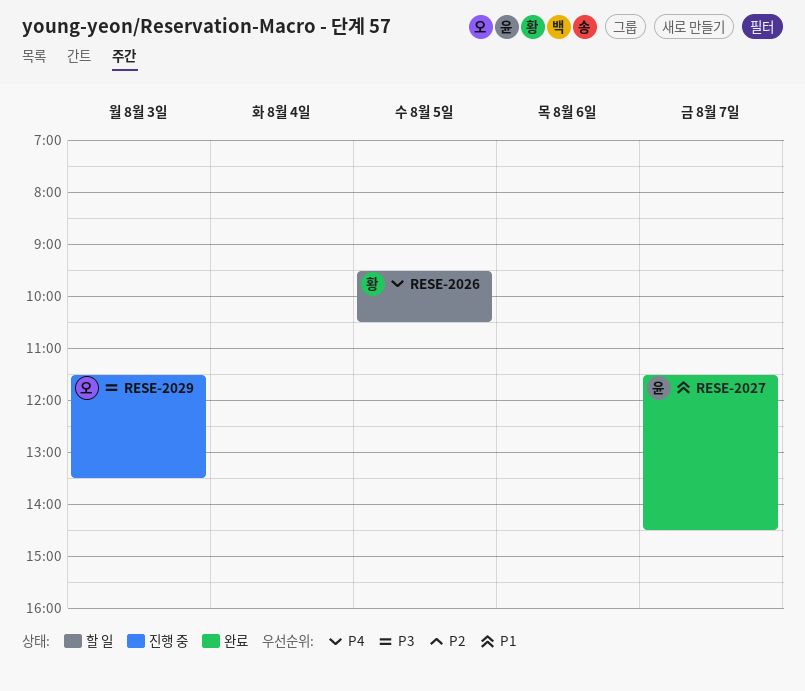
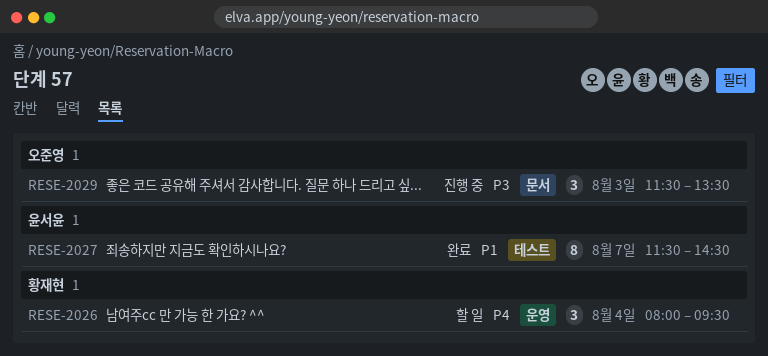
RESE-2026, day: Aug 5 -> Aug 4
RESE-2026, begins: 09:30 -> 08:00
RESE-2026, ends: 10:30 -> 09:30

